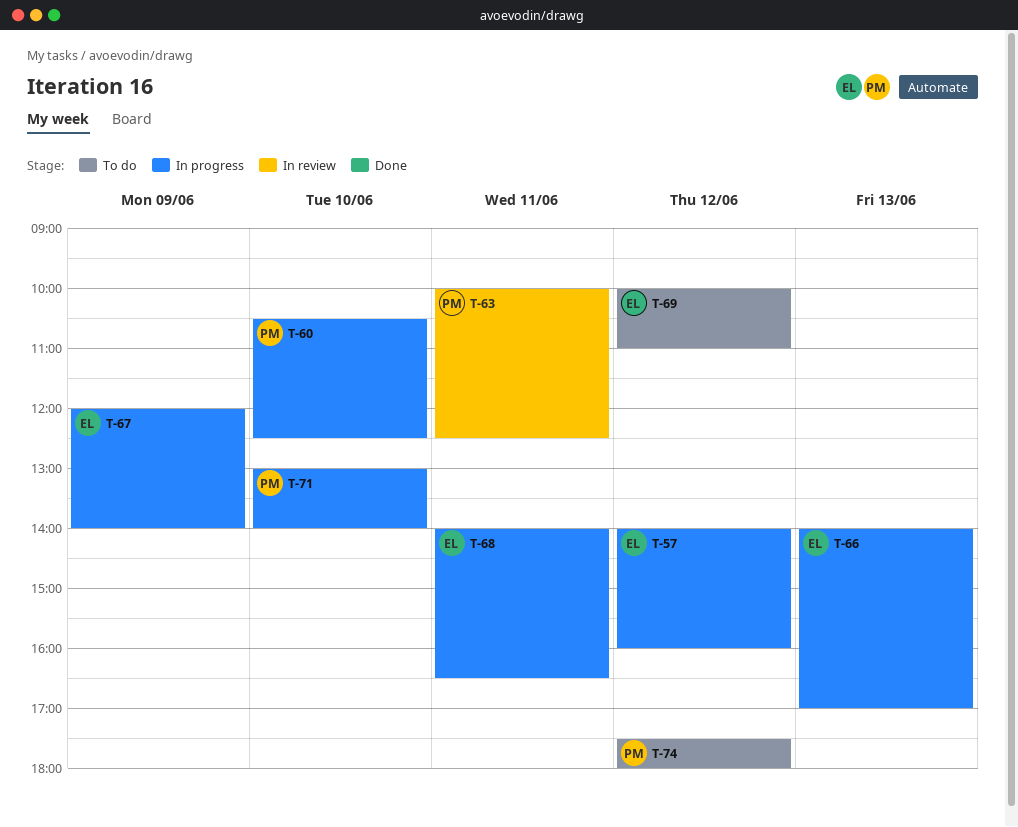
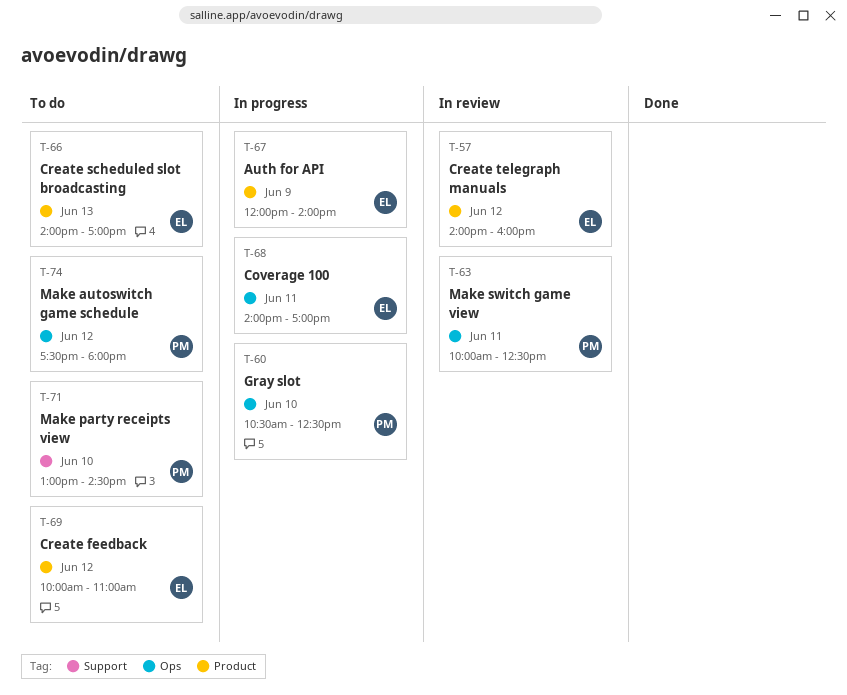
T-57, status: In progress -> In review
T-66, status: In progress -> To do
T-68, ends: 16:30 -> 17:00
T-71, status: In progress -> To do
T-71, ends: 14:00 -> 14:30

